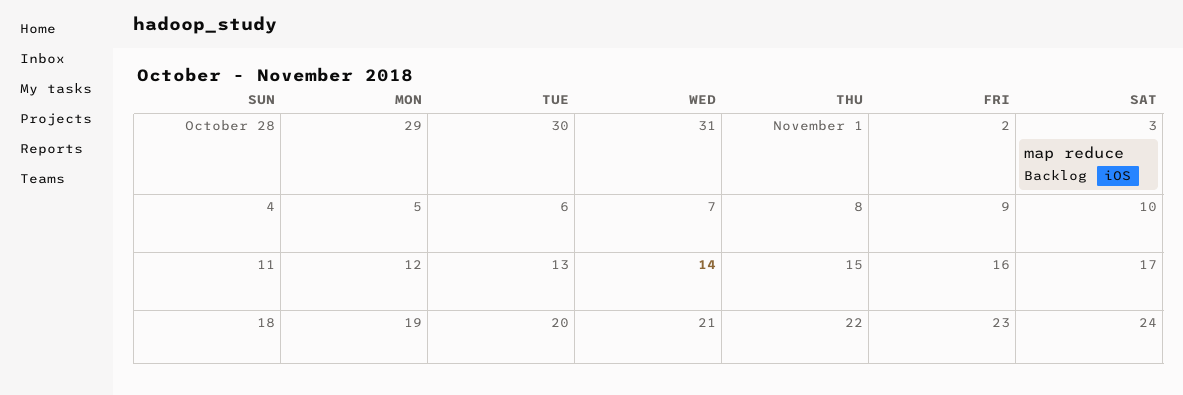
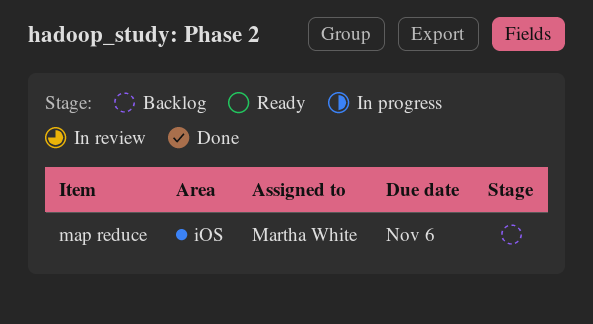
map reduce, due: Nov 3 -> Nov 6

